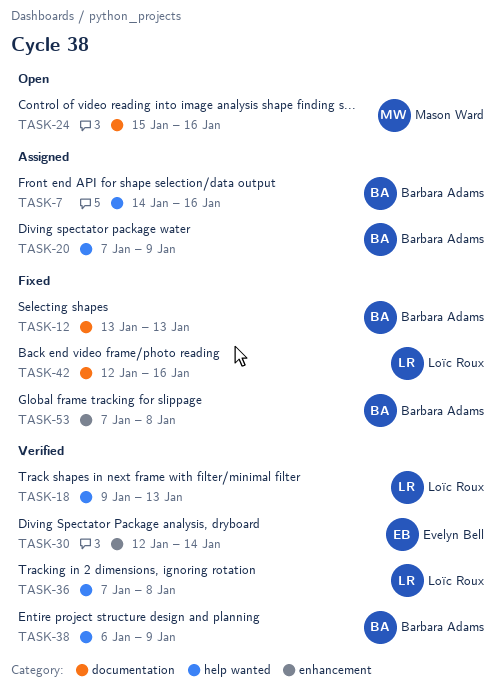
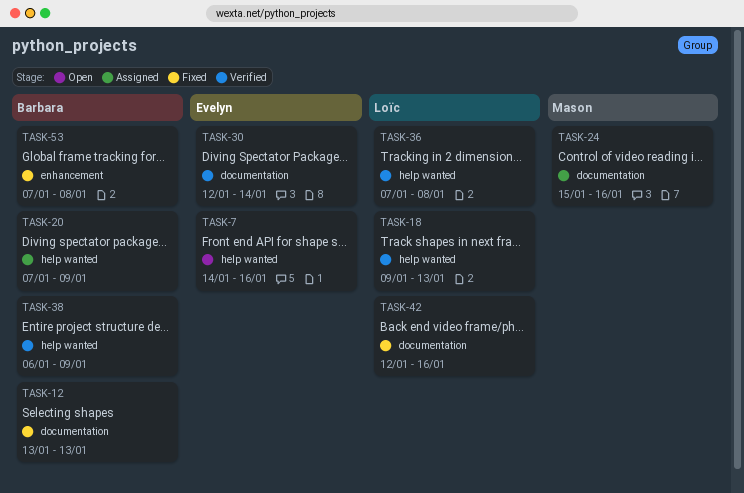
TASK-7, status: Assigned -> Open
TASK-7, owner: Barbara Adams -> Evelyn Bell
TASK-24, status: Open -> Assigned
TASK-30, label: enhancement -> documentation

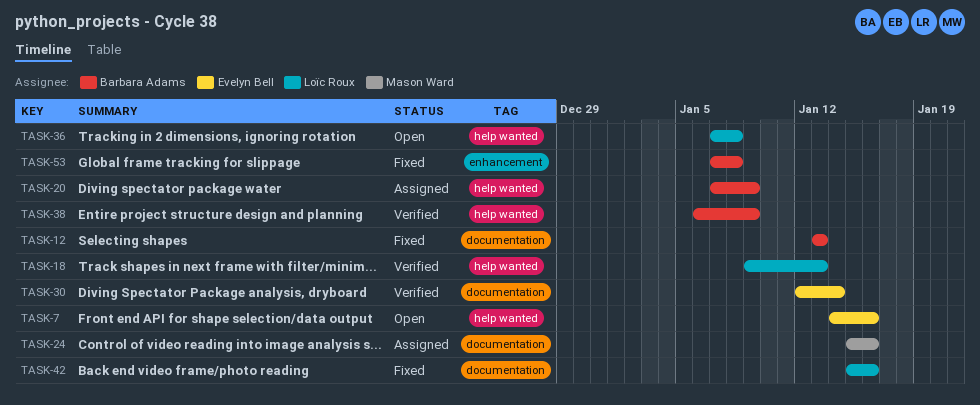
TASK-36, status: Verified -> Open
TASK-42, start: Jan 12 -> Jan 15

